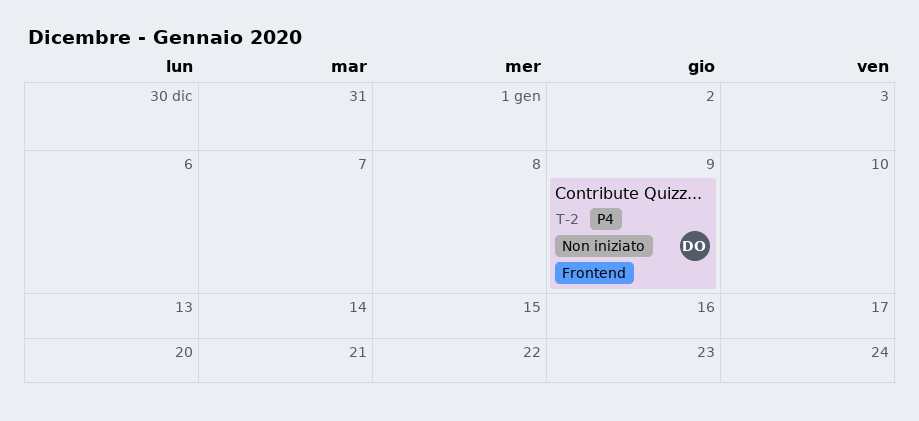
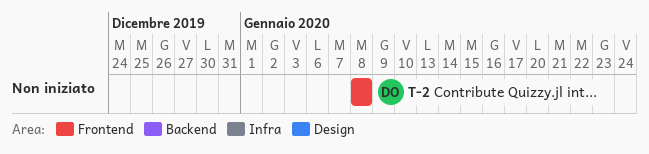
T-2, due: Jan 9 -> Jan 8

